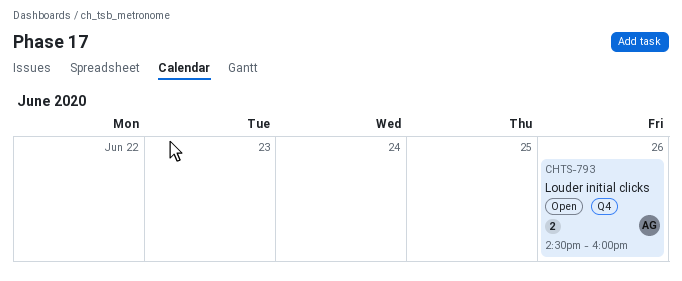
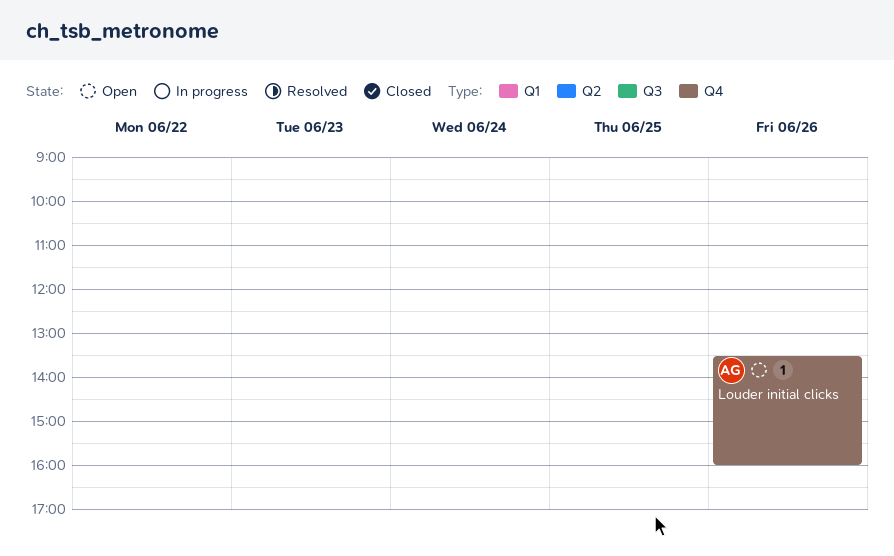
Louder initial clicks, estimate: 2 -> 1
Louder initial clicks, begins: 14:30 -> 13:30

